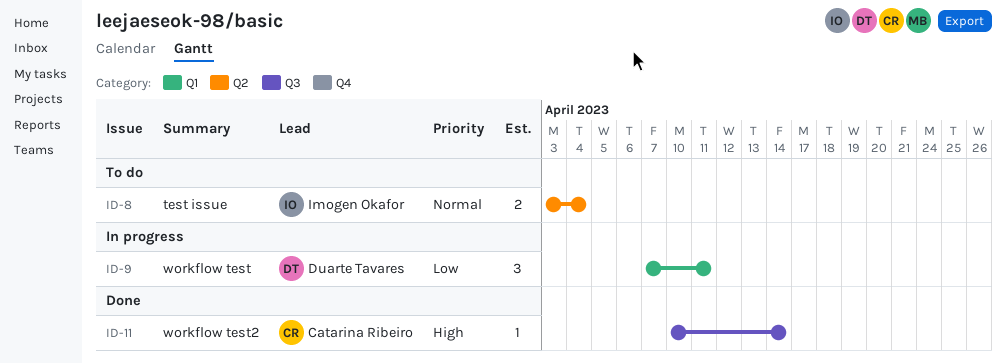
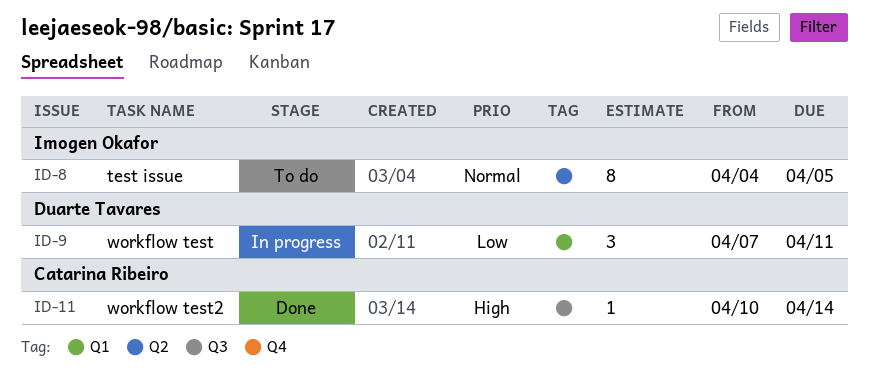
ID-8, estimate: 2 -> 8
ID-8, start: Apr 3 -> Apr 4
ID-8, due: Apr 4 -> Apr 5

